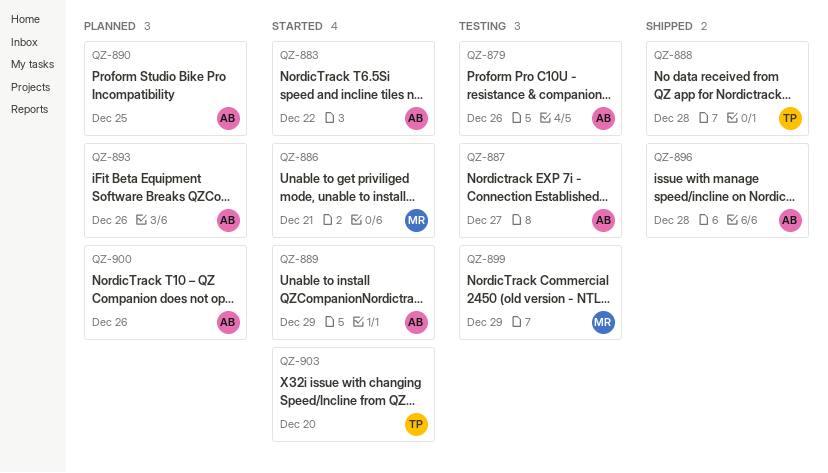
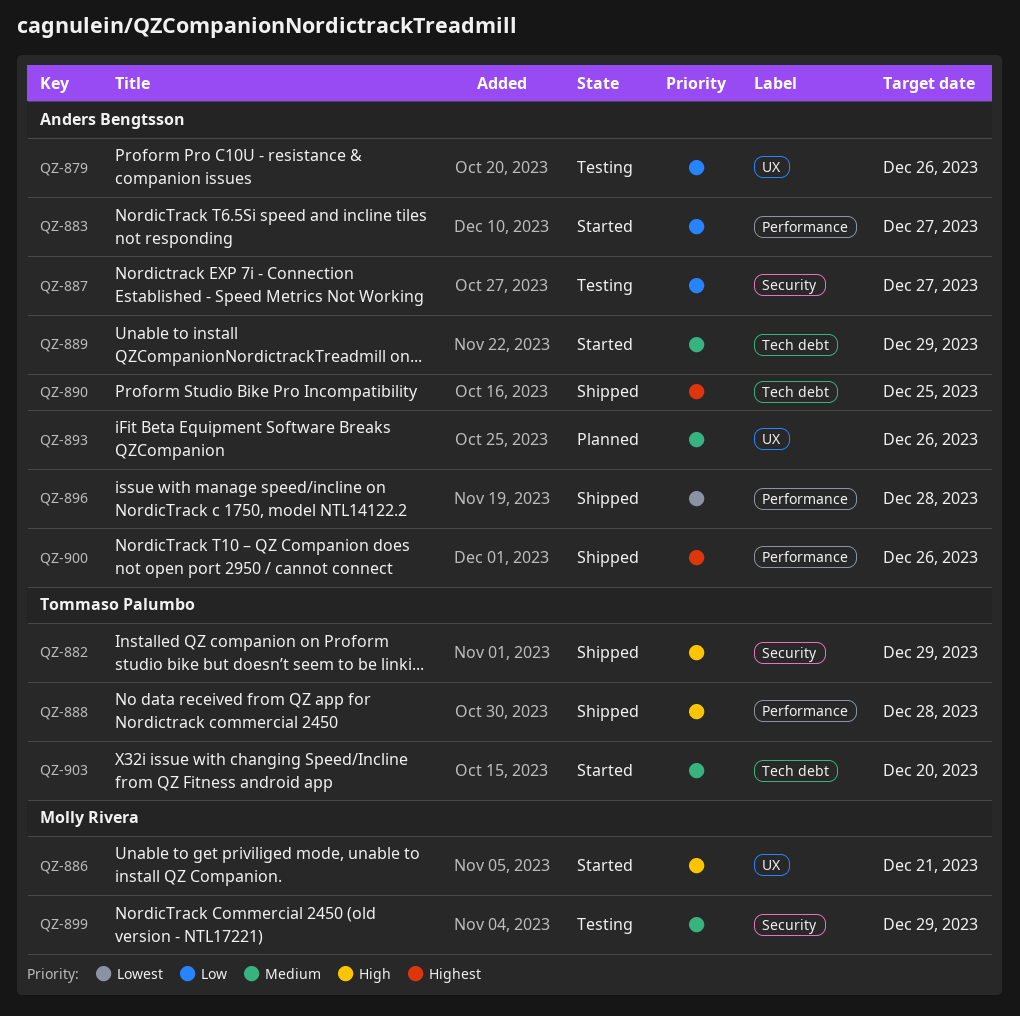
QZ-882: none -> present
QZ-883, due: Dec 22 -> Dec 27
QZ-890, status: Planned -> Shipped
QZ-900, status: Planned -> Shipped

